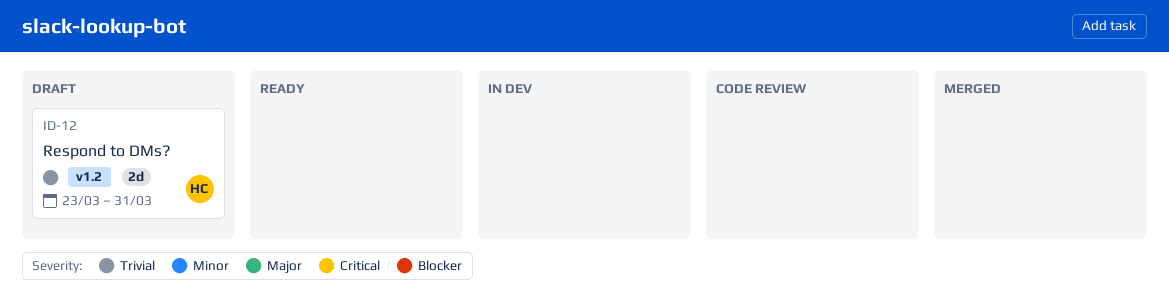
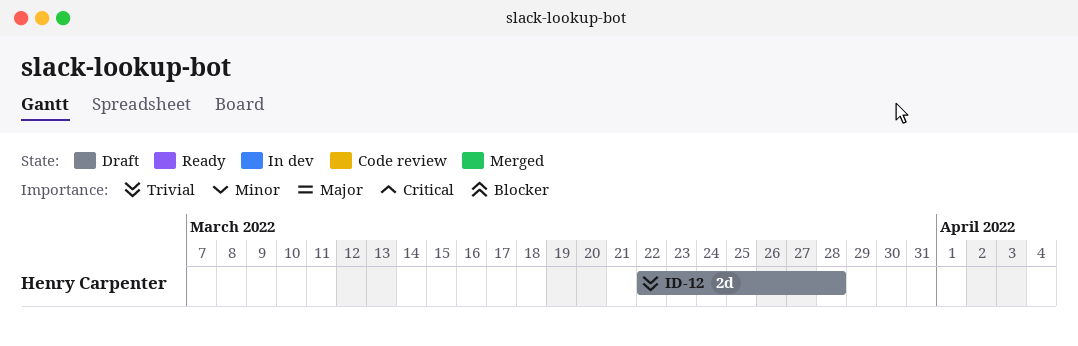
ID-12, start: Mar 23 -> Mar 22
ID-12, due: Mar 31 -> Mar 28

